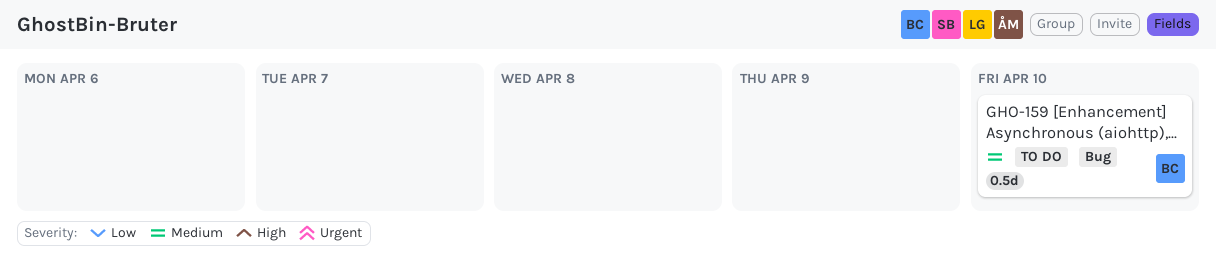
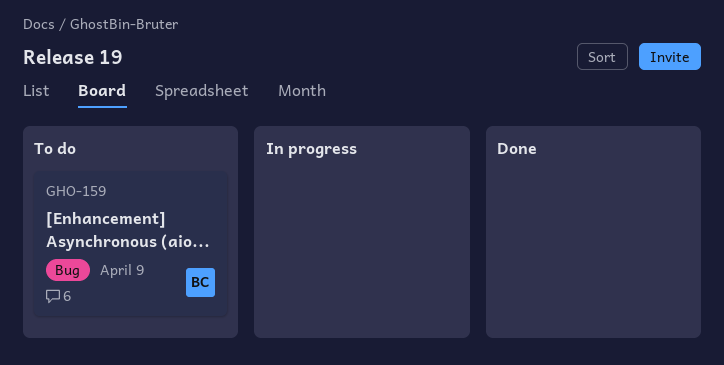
GHO-159, due: Apr 10 -> Apr 9

